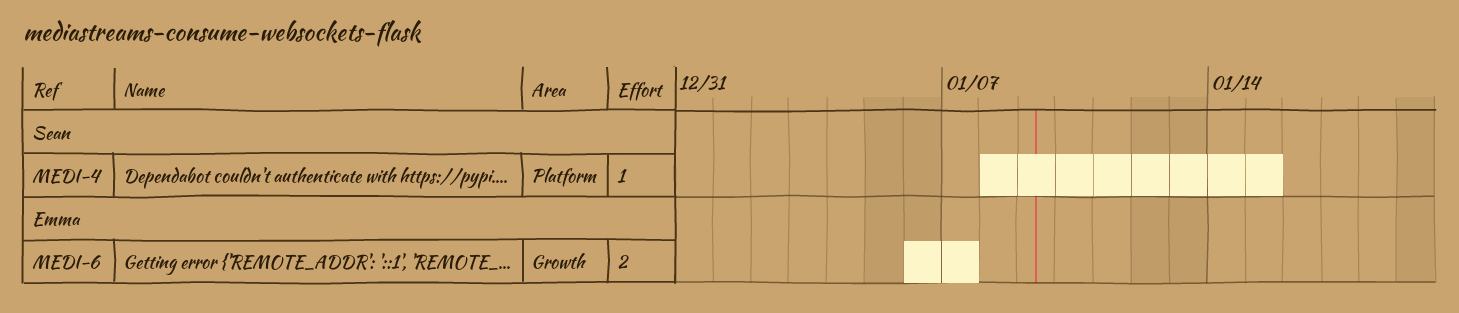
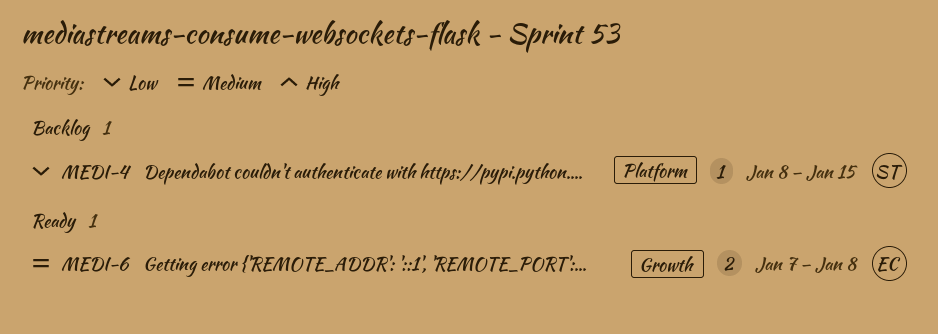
MEDI-6, start: Jan 6 -> Jan 7
MEDI-6, due: Jan 7 -> Jan 8

